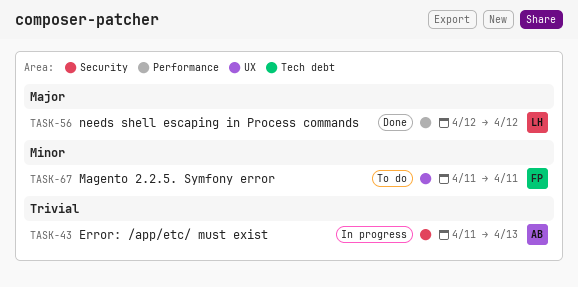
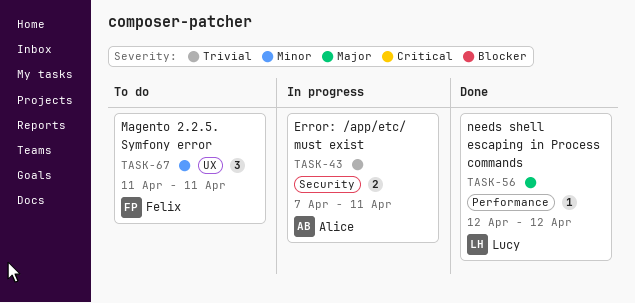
TASK-43, start: Apr 11 -> Apr 7
TASK-43, due: Apr 13 -> Apr 11

